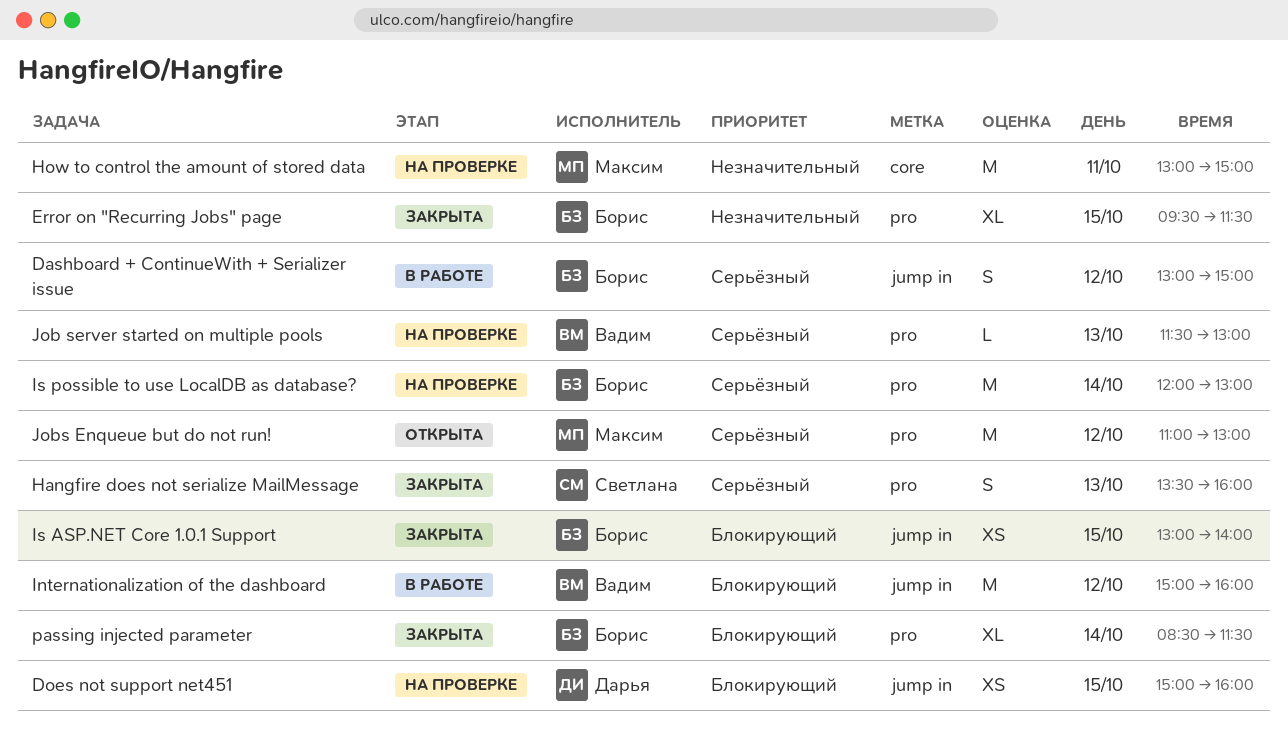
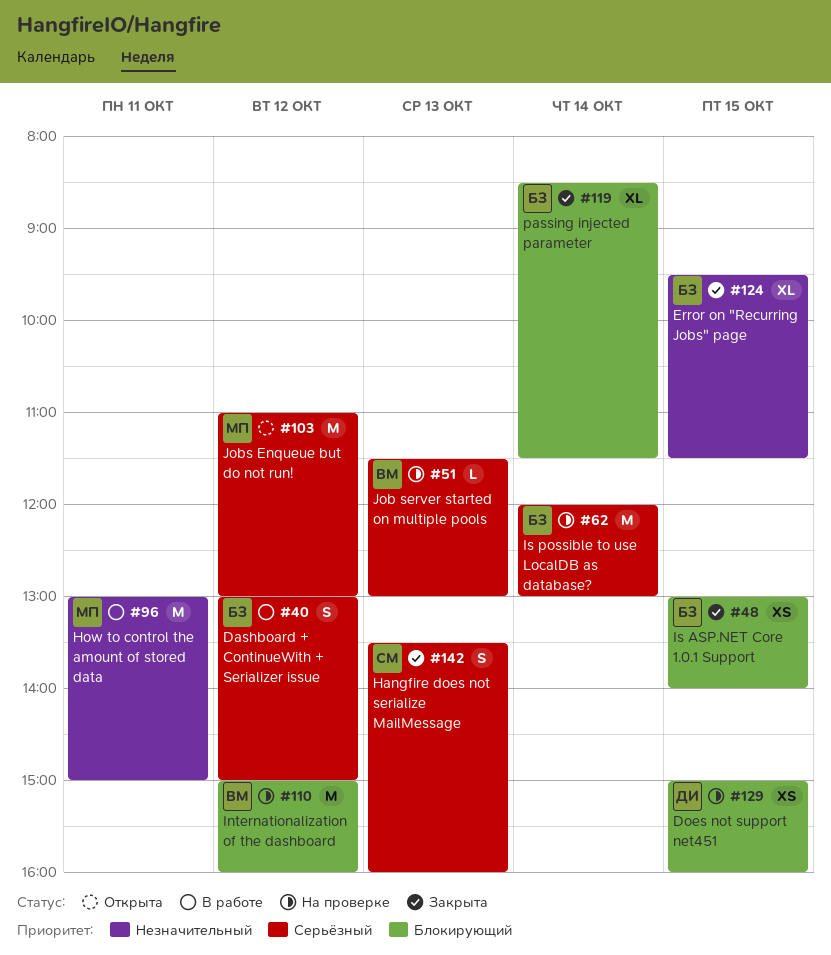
How to control the amount of stored data, status: На проверке -> В работе
Internationalization of the dashboard, status: В работе -> На проверке

